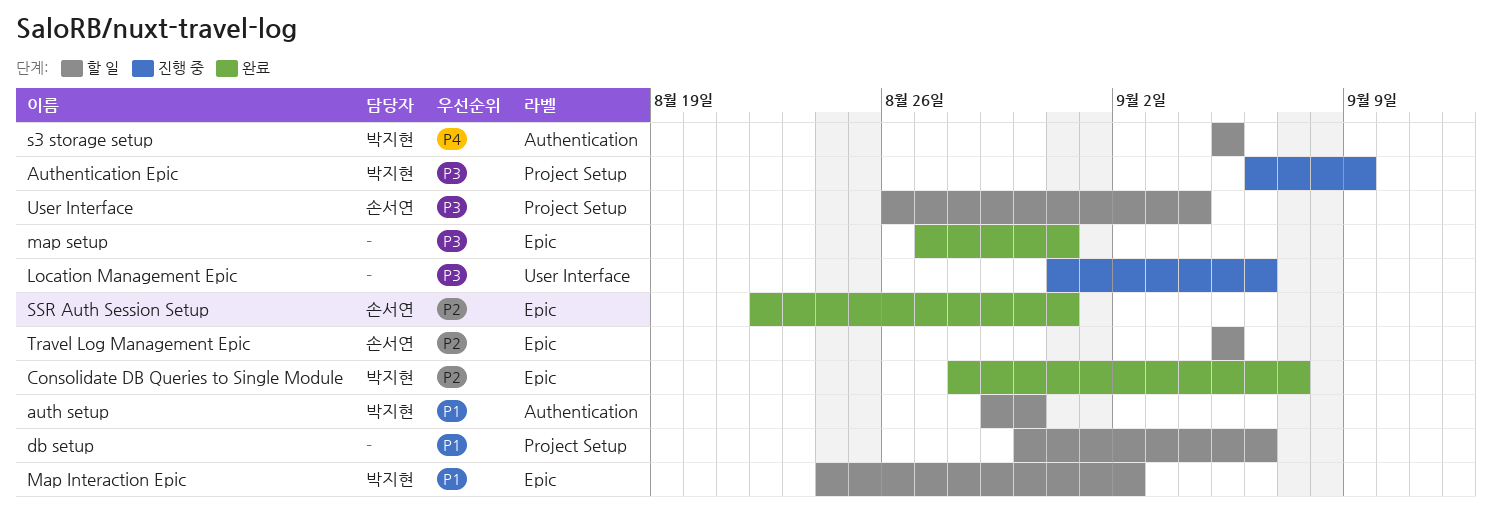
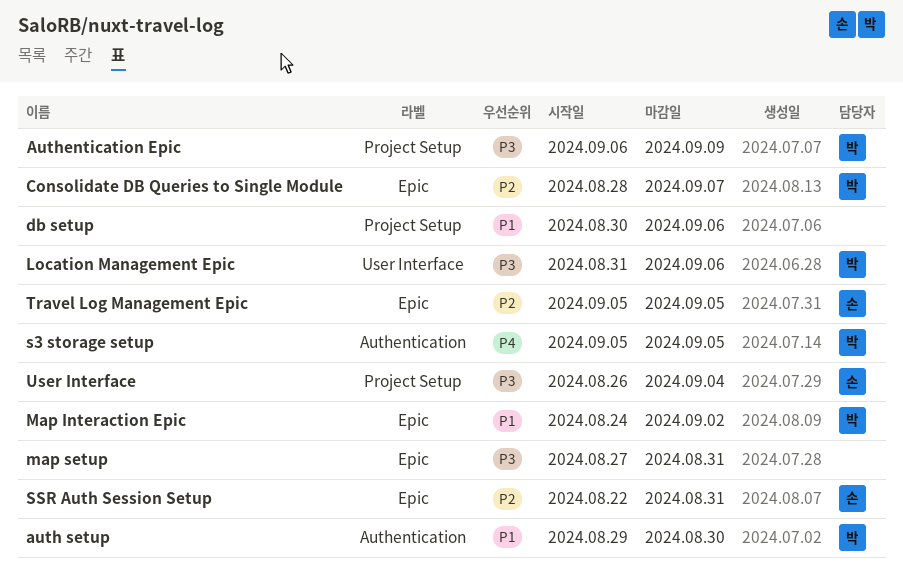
Location Management Epic, owner: none -> 박지현

